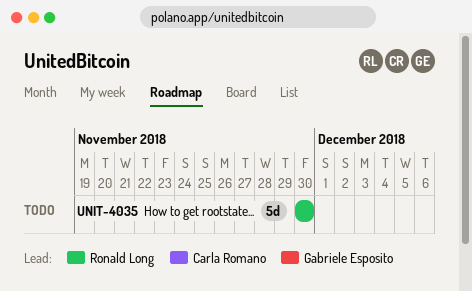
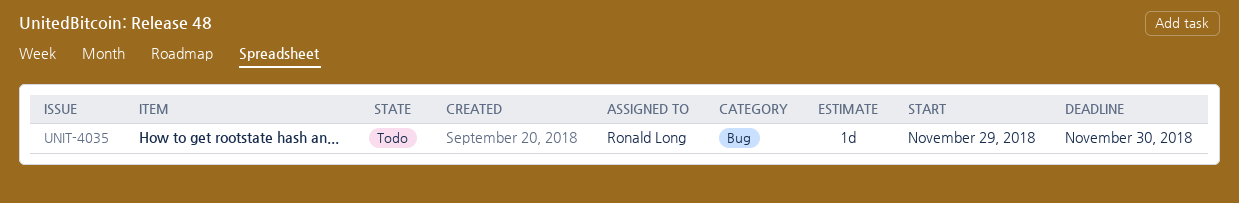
UNIT-4035, estimate: 5d -> 1d
UNIT-4035, start: Nov 30 -> Nov 29

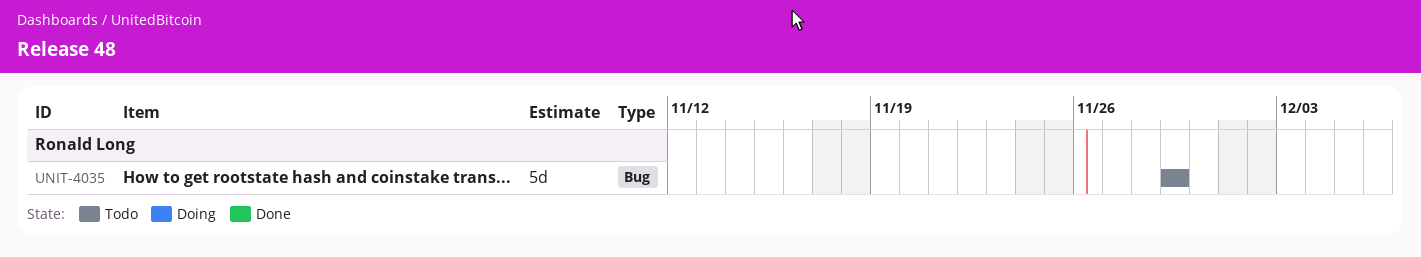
UNIT-4035, estimate: 1d -> 5d
UNIT-4035, due: Nov 30 -> Nov 29

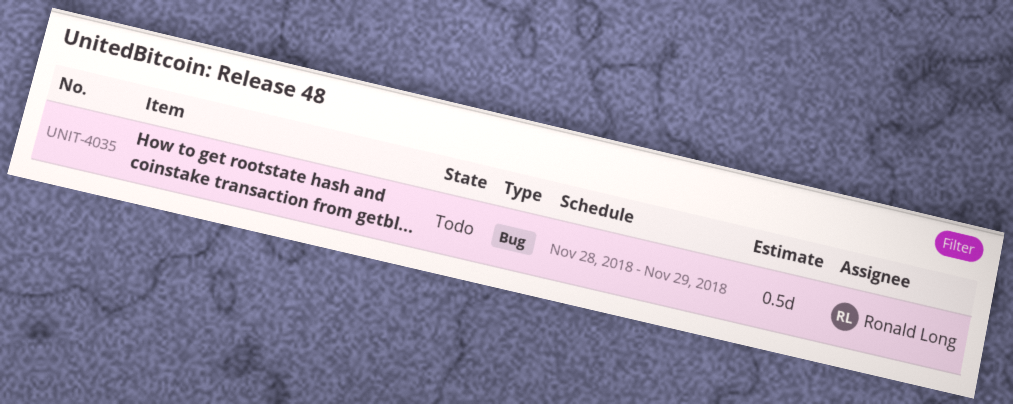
UNIT-4035, estimate: 5d -> 0.5d
UNIT-4035, start: Nov 29 -> Nov 28

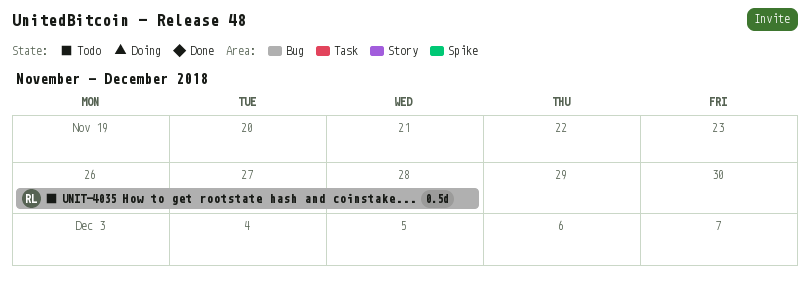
UNIT-4035, start: Nov 28 -> Nov 26
UNIT-4035, due: Nov 29 -> Nov 28

